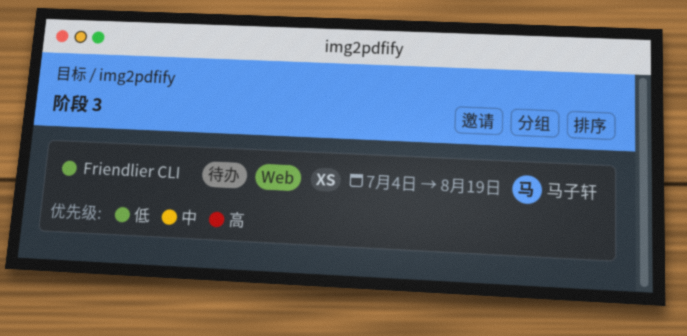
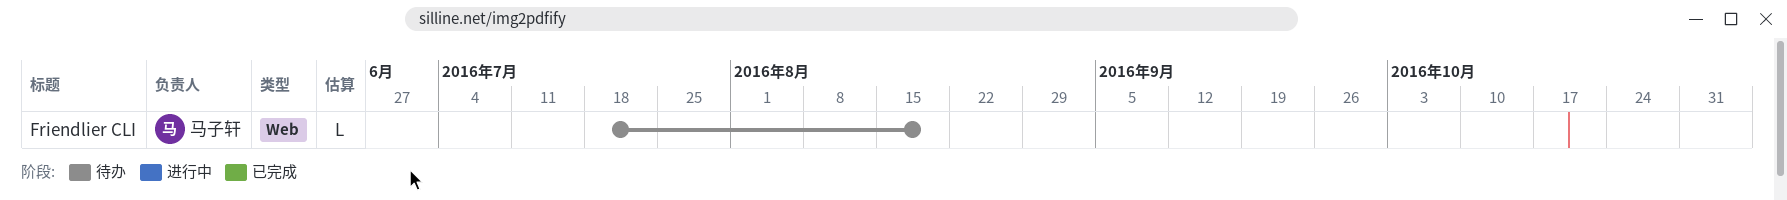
Friendlier CLI, estimate: XS -> L
Friendlier CLI, start: Jul 4 -> Jul 18

